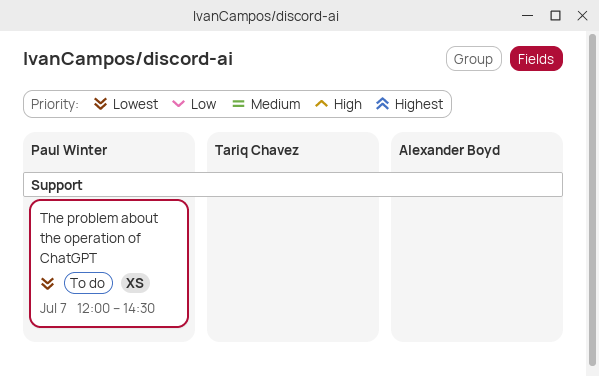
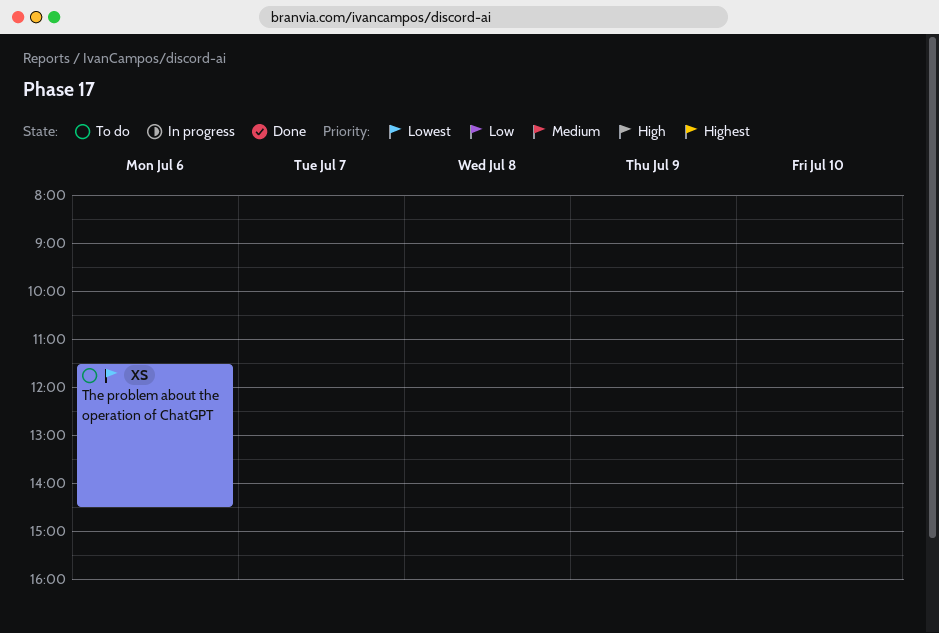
The problem about the operation of ChatGPT, day: Jul 7 -> Jul 6
The problem about the operation of ChatGPT, begins: 12:00 -> 11:30

